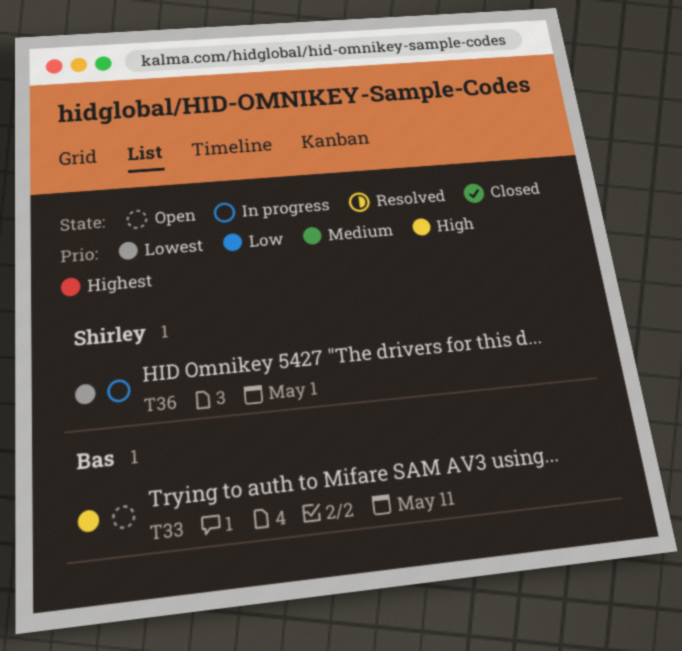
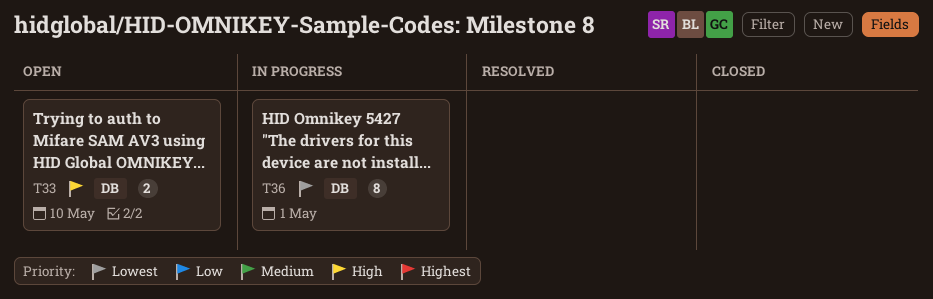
T33, due: May 11 -> May 10

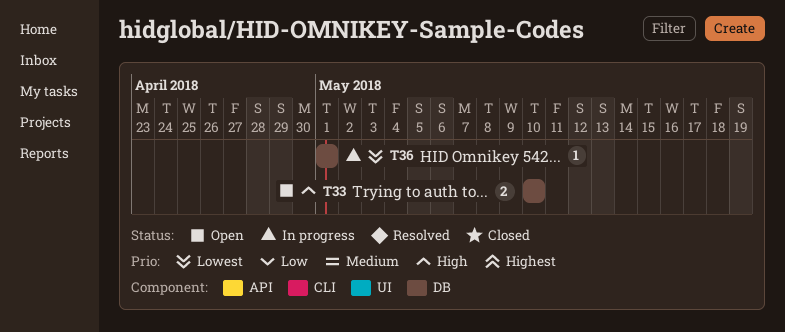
T36, estimate: 8 -> 1

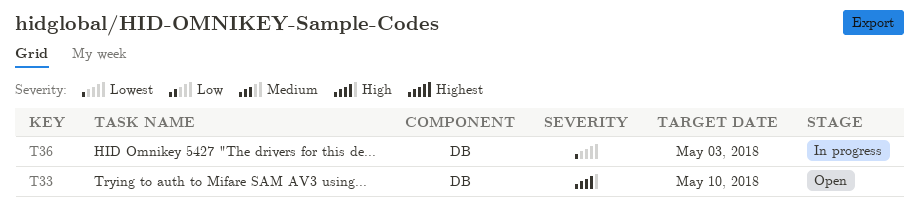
T36, due: May 1 -> May 3

